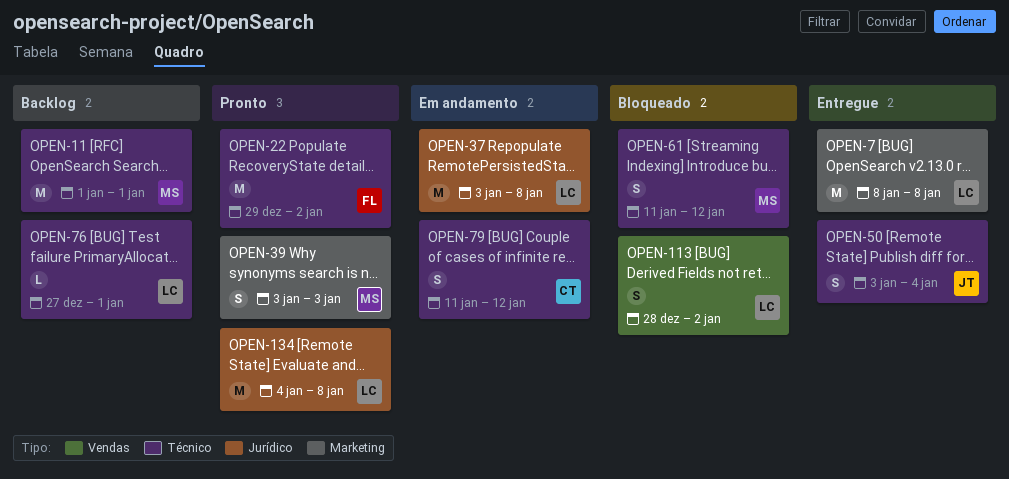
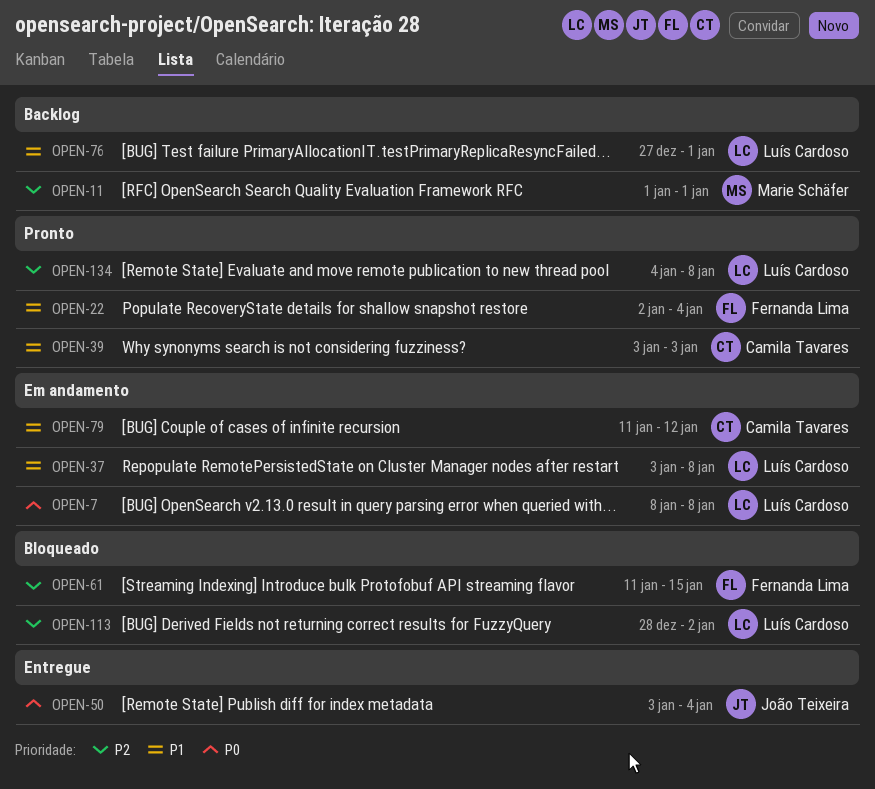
OPEN-7, status: Entregue -> Em andamento
OPEN-22, start: Dec 29 -> Jan 2
OPEN-22, due: Jan 2 -> Jan 4
OPEN-39, owner: Marie Schäfer -> Camila Tavares
OPEN-61, owner: Marie Schäfer -> Fernanda Lima
OPEN-61, due: Jan 12 -> Jan 15

